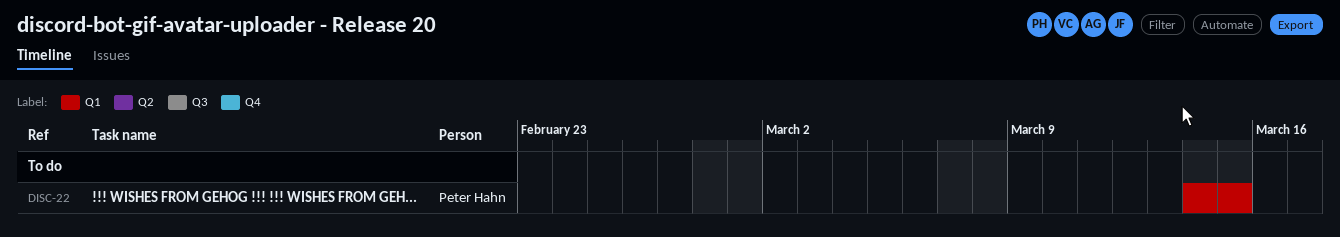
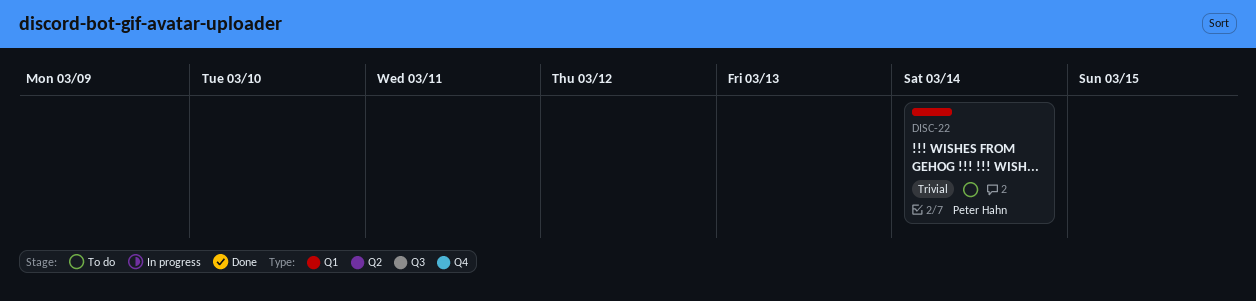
DISC-22, due: Mar 15 -> Mar 14

